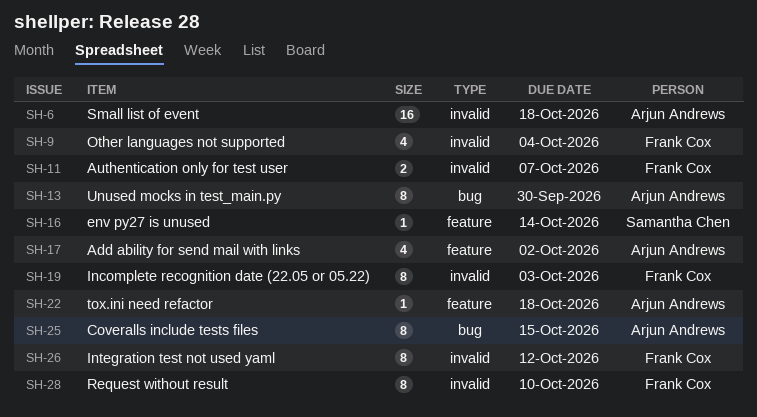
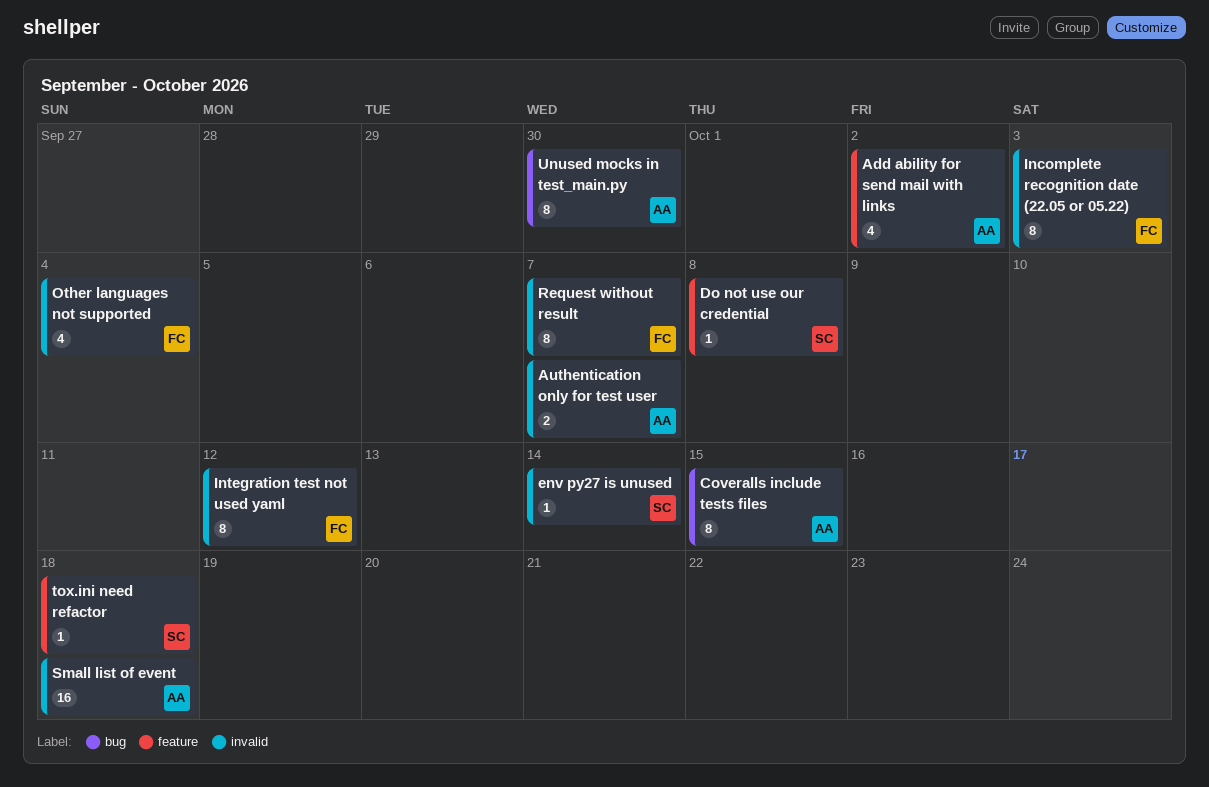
Authentication only for test user, owner: Frank Cox -> Arjun Andrews
Do not use our credential: none -> present
env py27 is unused, label: feature -> invalid
Request without result, due: Oct 10 -> Oct 7
tox.ini need refactor, owner: Arjun Andrews -> Samantha Chen

